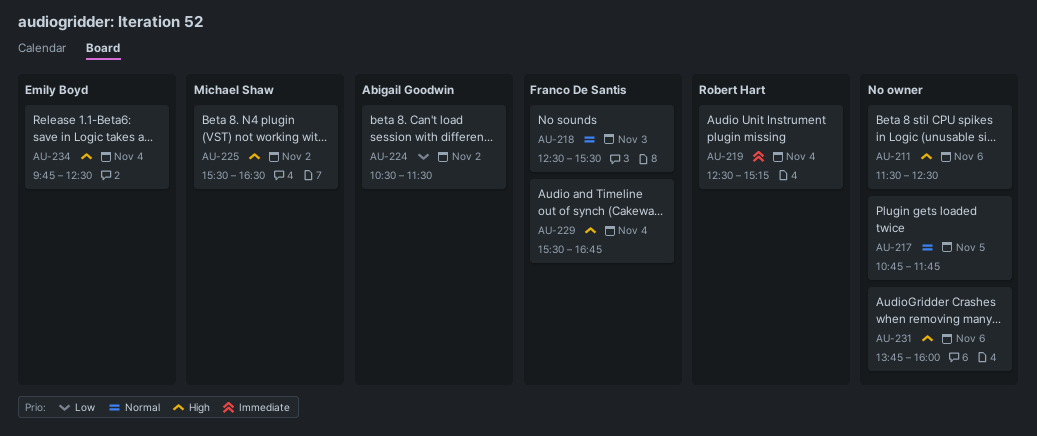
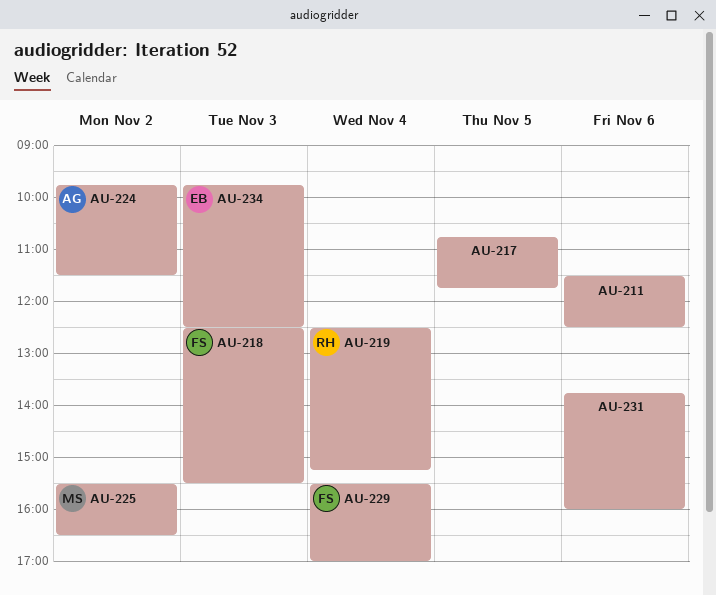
AU-224, begins: 10:30 -> 09:45
AU-229, ends: 16:45 -> 17:00
AU-234, day: Nov 4 -> Nov 3

